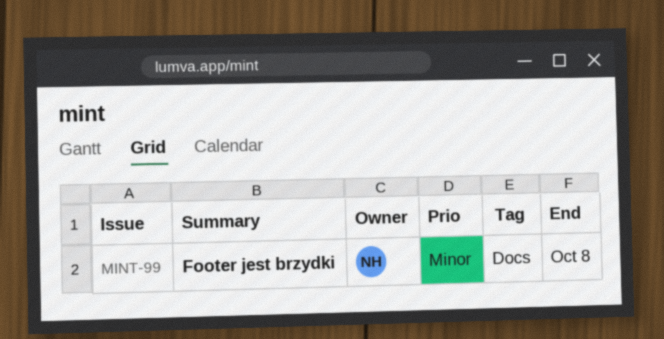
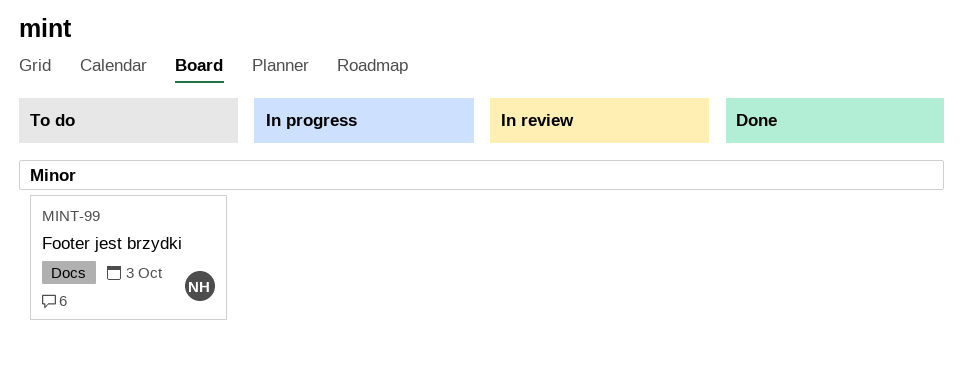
MINT-99, due: Oct 8 -> Oct 3

